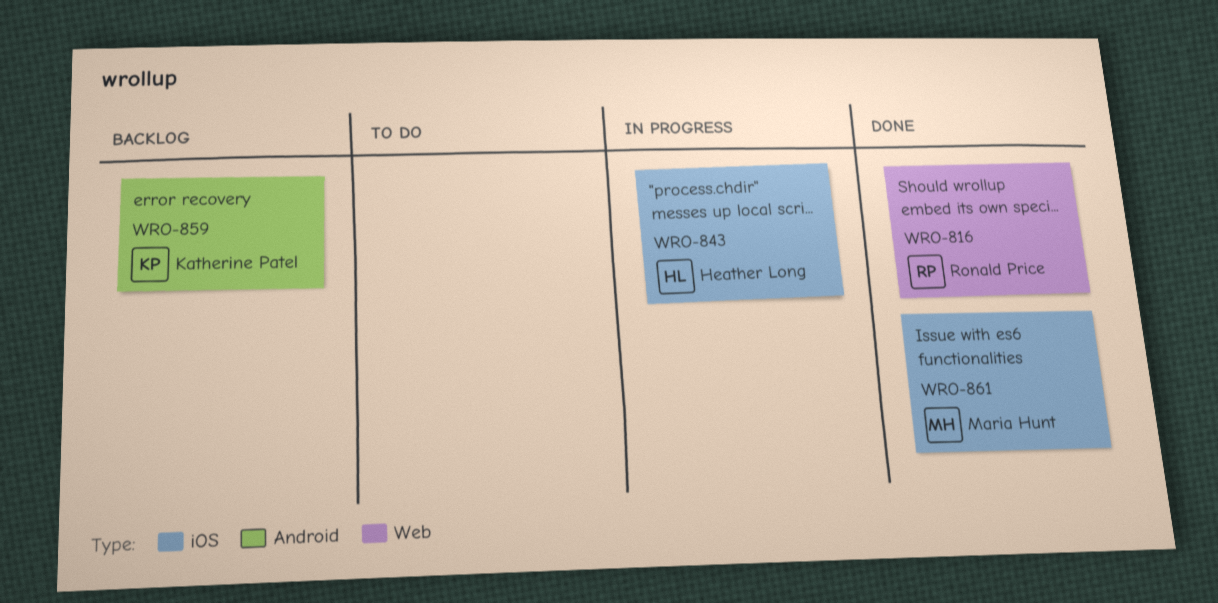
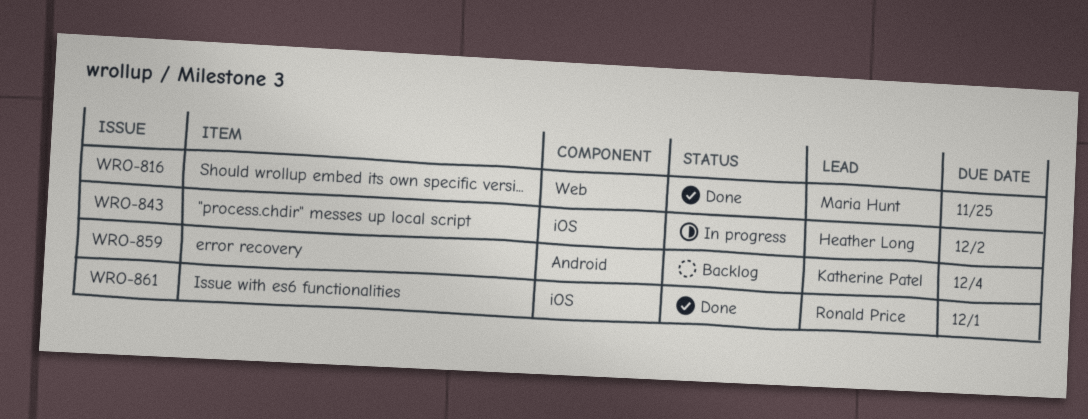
WRO-816, owner: Ronald Price -> Maria Hunt
WRO-861, owner: Maria Hunt -> Ronald Price

